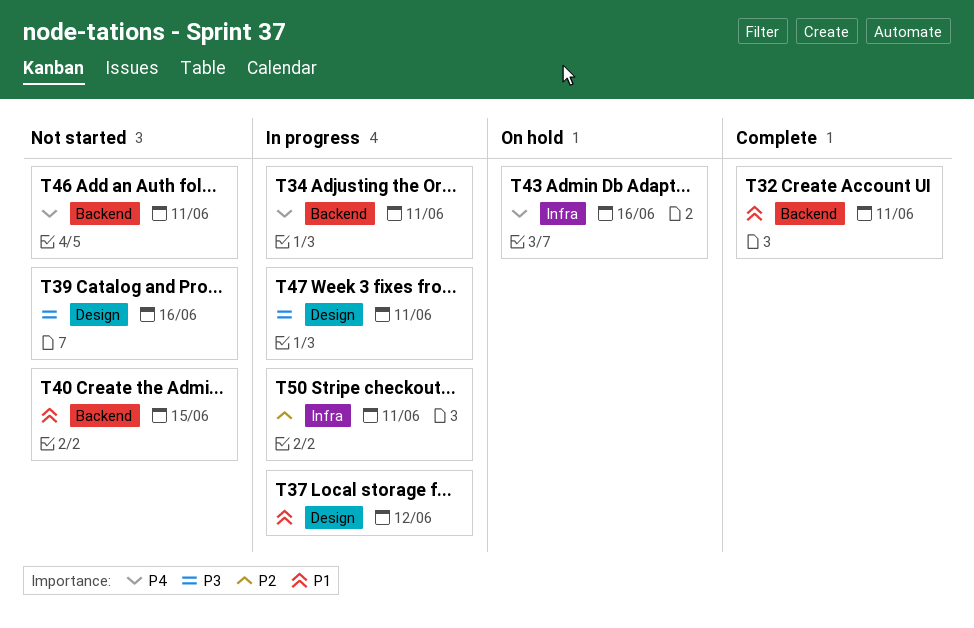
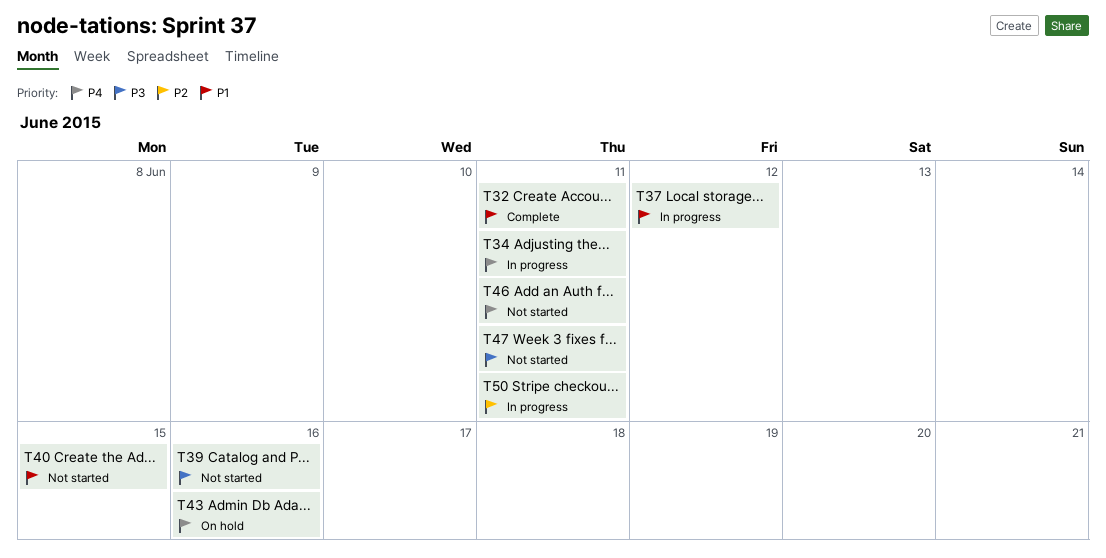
T47, status: In progress -> Not started

